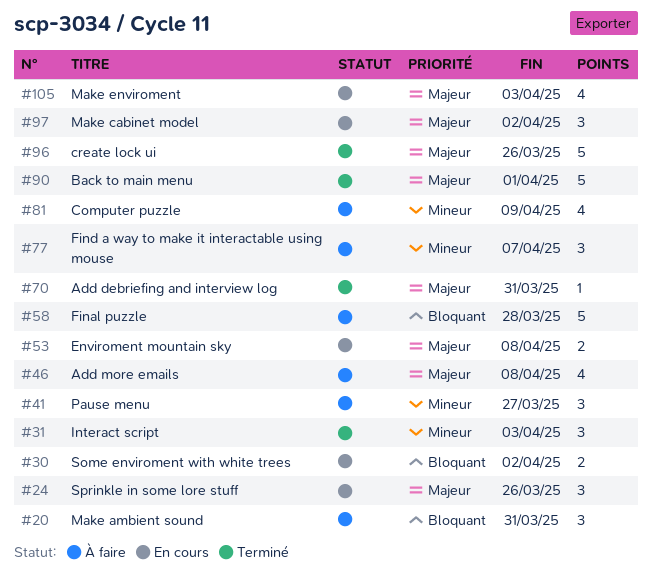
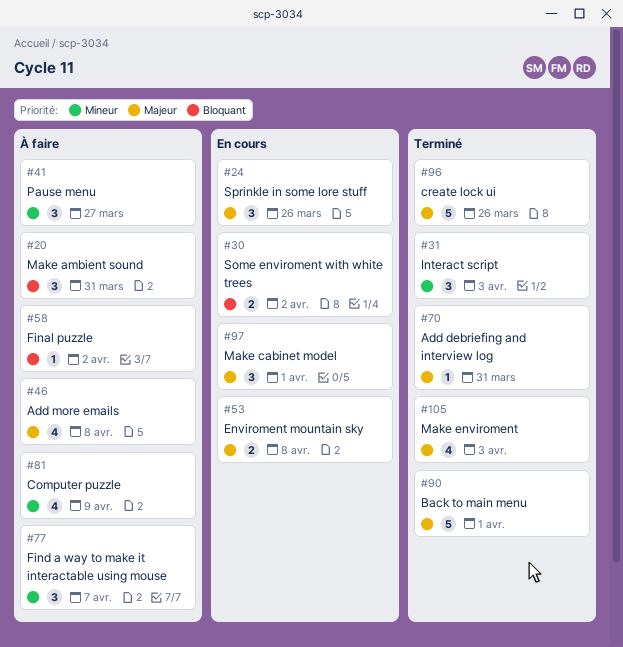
#58, estimate: 5 -> 1
#58, due: Mar 28 -> Apr 2
#97, due: Apr 2 -> Apr 1
#105, status: En cours -> Terminé

